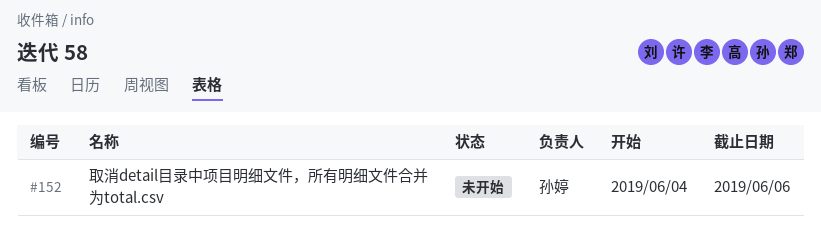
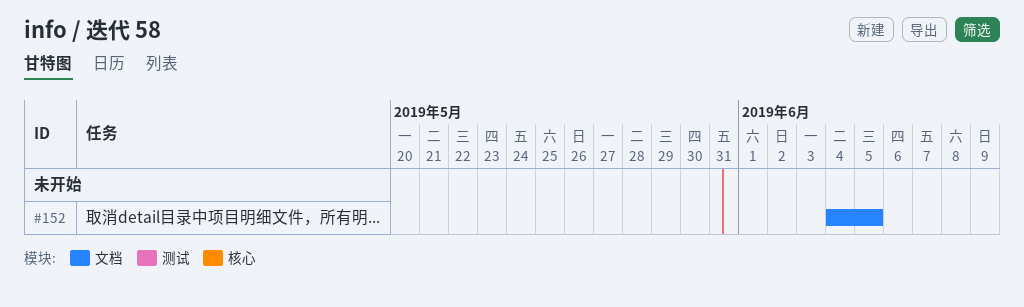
#152, due: Jun 6 -> Jun 5

